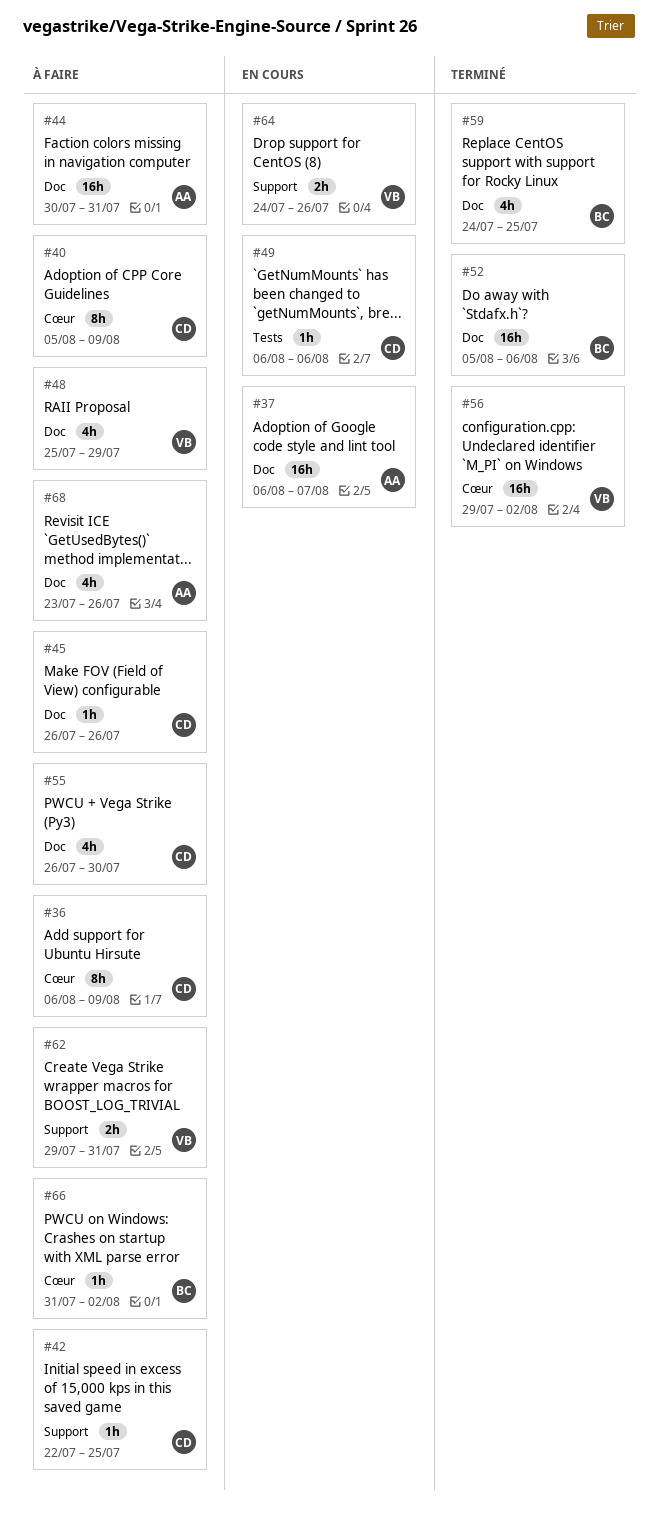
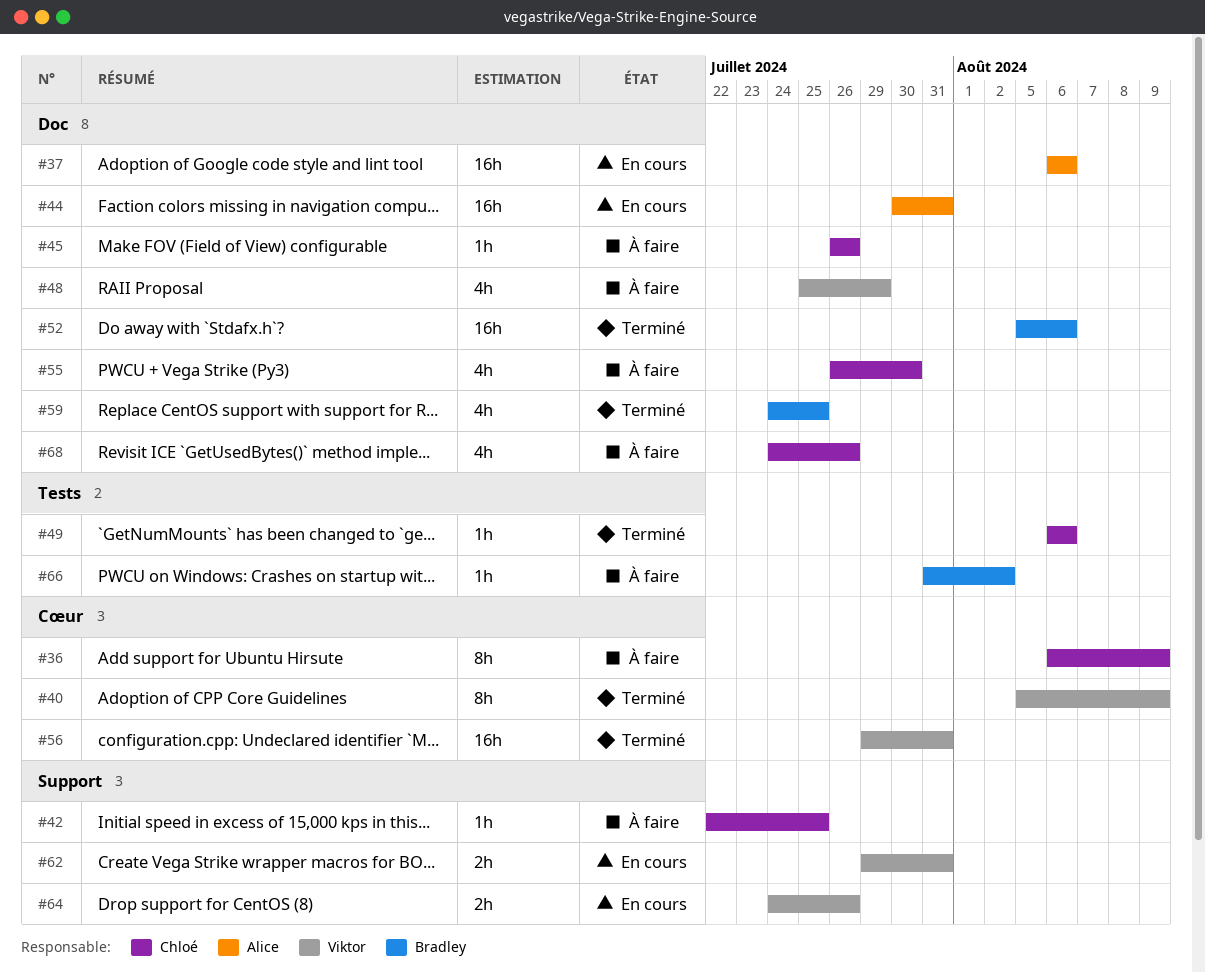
#37, due: Aug 7 -> Aug 6
#40, status: À faire -> Terminé
#40, owner: Chloé -> Viktor
#44, status: À faire -> En cours
#49, status: En cours -> Terminé
#56, due: Aug 2 -> Jul 31
#62, status: À faire -> En cours
#66, label: Cœur -> Tests
#68, owner: Alice -> Chloé
#68, start: Jul 23 -> Jul 24

